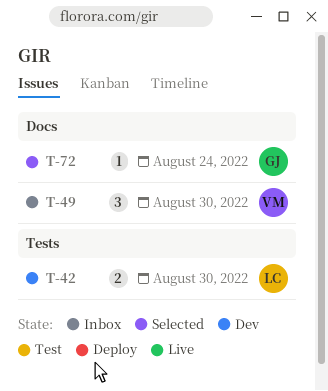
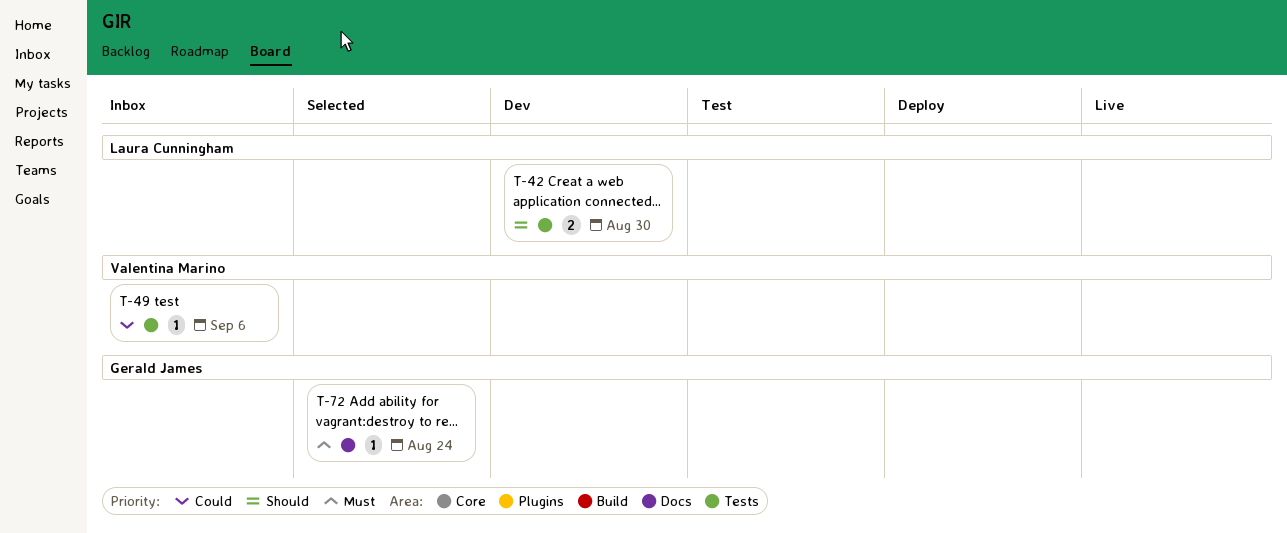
T-49, label: Docs -> Tests
T-49, estimate: 3 -> 1
T-49, due: Aug 30 -> Sep 6

